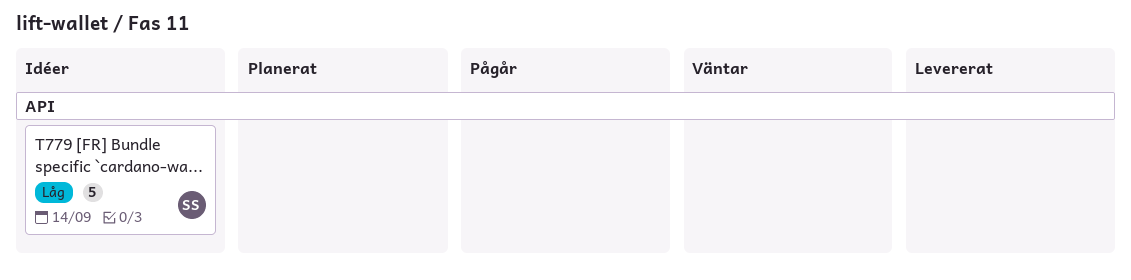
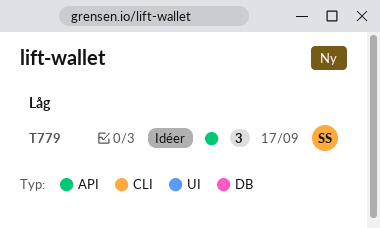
T779, estimate: 5 -> 3
T779, due: Sep 14 -> Sep 17

